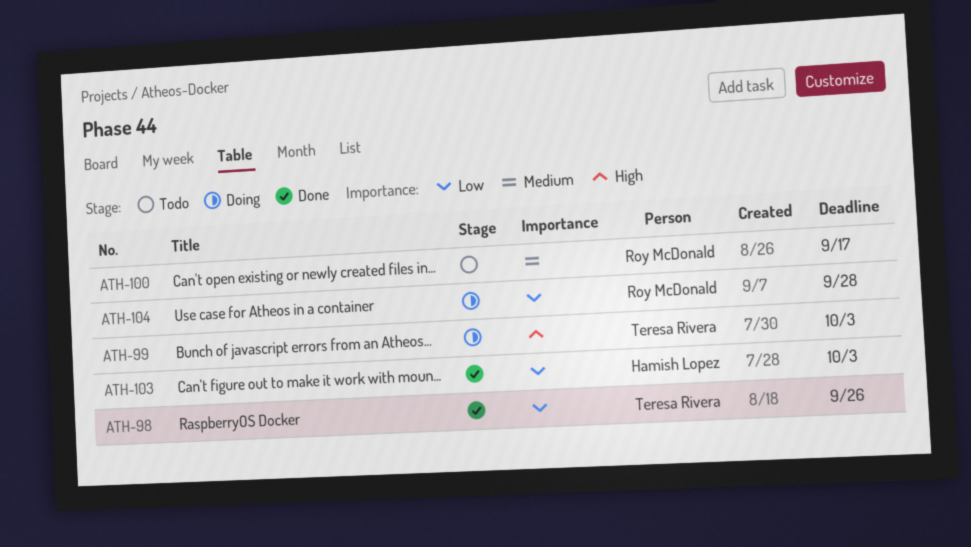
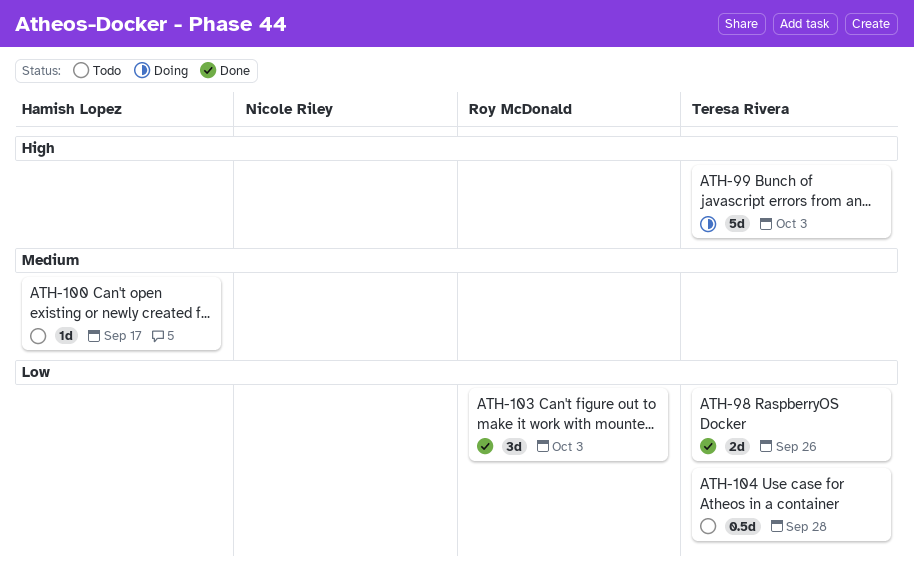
ATH-100, owner: Roy McDonald -> Hamish Lopez
ATH-103, owner: Hamish Lopez -> Roy McDonald
ATH-104, status: Doing -> Todo
ATH-104, owner: Roy McDonald -> Teresa Rivera

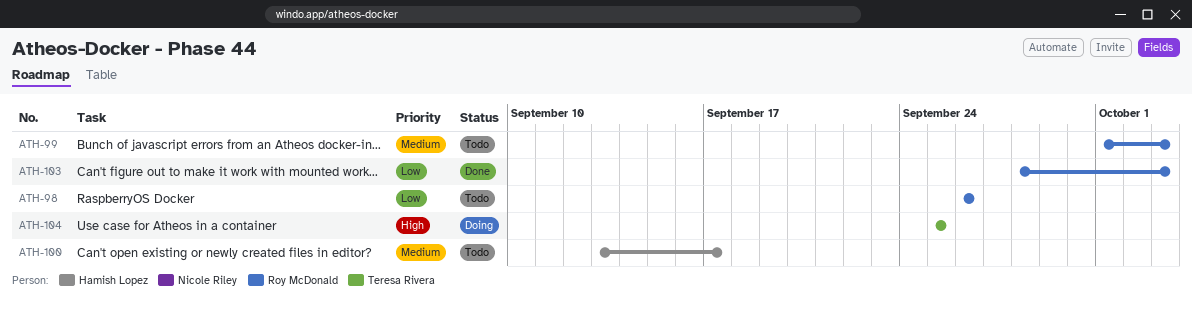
ATH-98, status: Done -> Todo
ATH-98, owner: Teresa Rivera -> Roy McDonald
ATH-99, status: Doing -> Todo
ATH-99, owner: Teresa Rivera -> Roy McDonald
ATH-99, priority: High -> Medium
ATH-104, status: Todo -> Doing
ATH-104, priority: Low -> High
ATH-104, due: Sep 28 -> Sep 25

